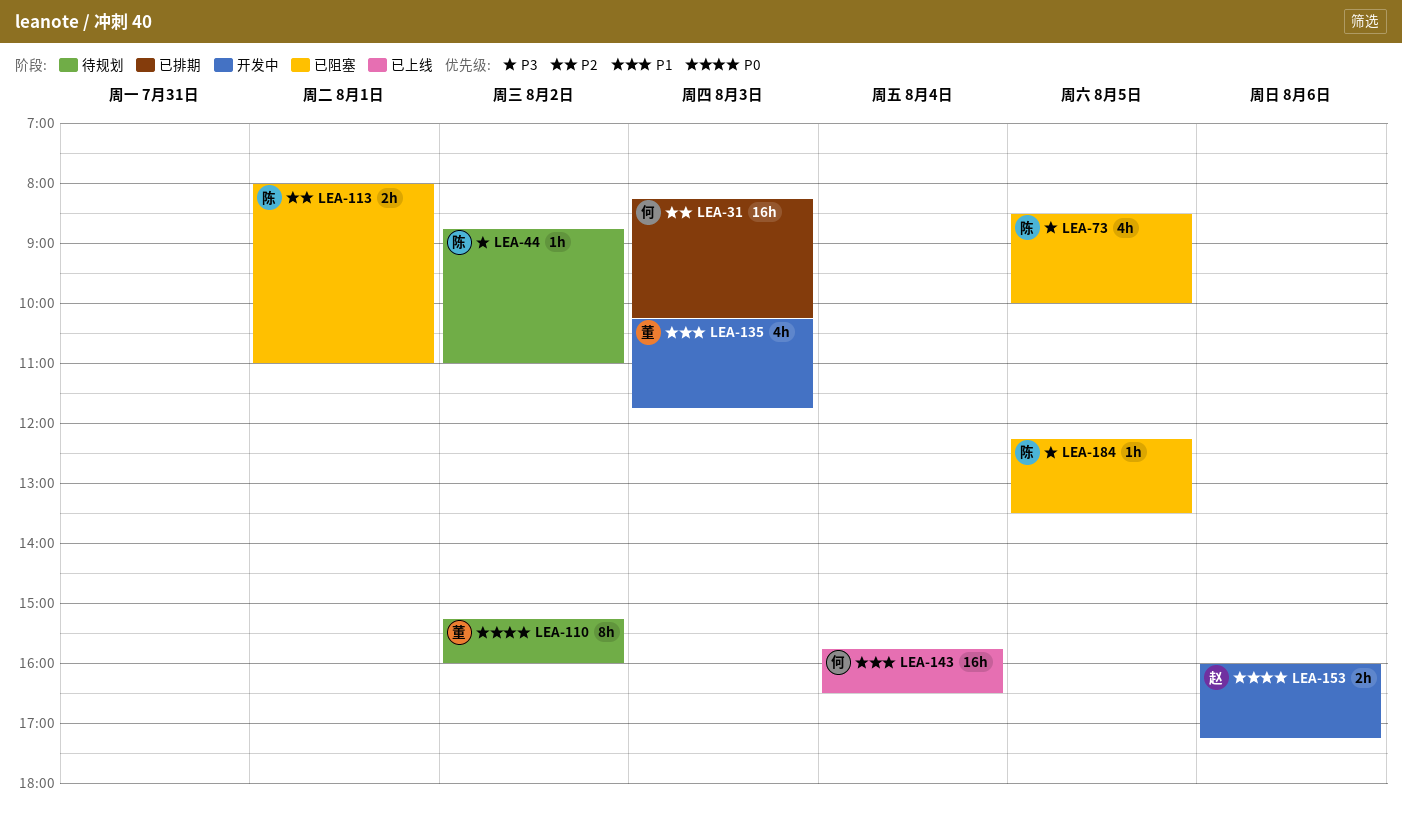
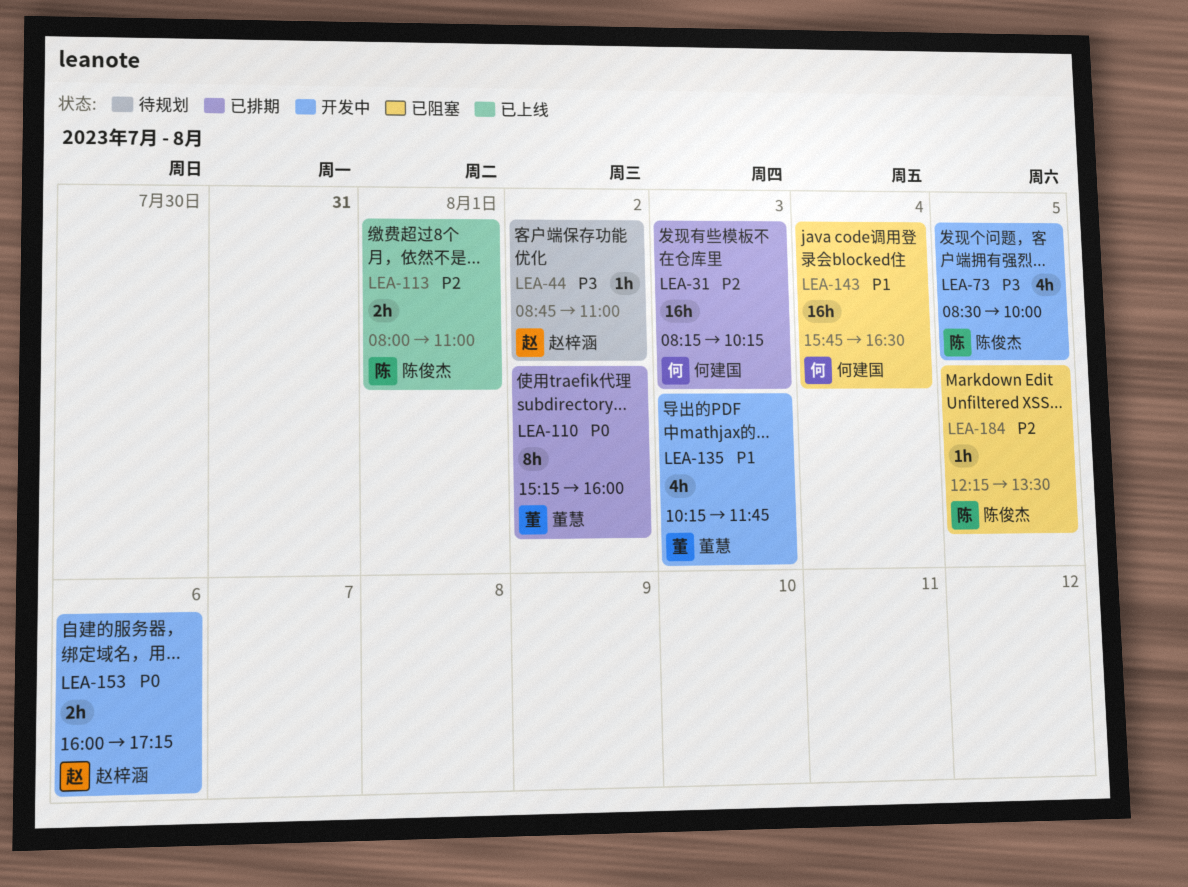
LEA-44, owner: 陈俊杰 -> 赵梓涵
LEA-73, status: 已阻塞 -> 开发中
LEA-110, status: 待规划 -> 已排期
LEA-113, status: 已阻塞 -> 已上线
LEA-143, status: 已上线 -> 已阻塞
LEA-184, priority: P3 -> P2

